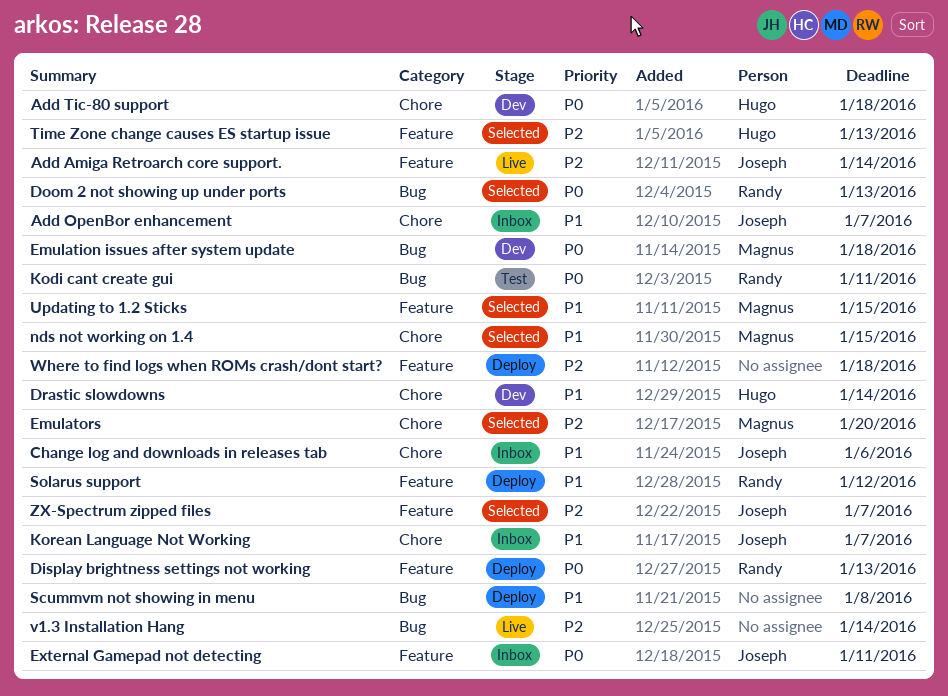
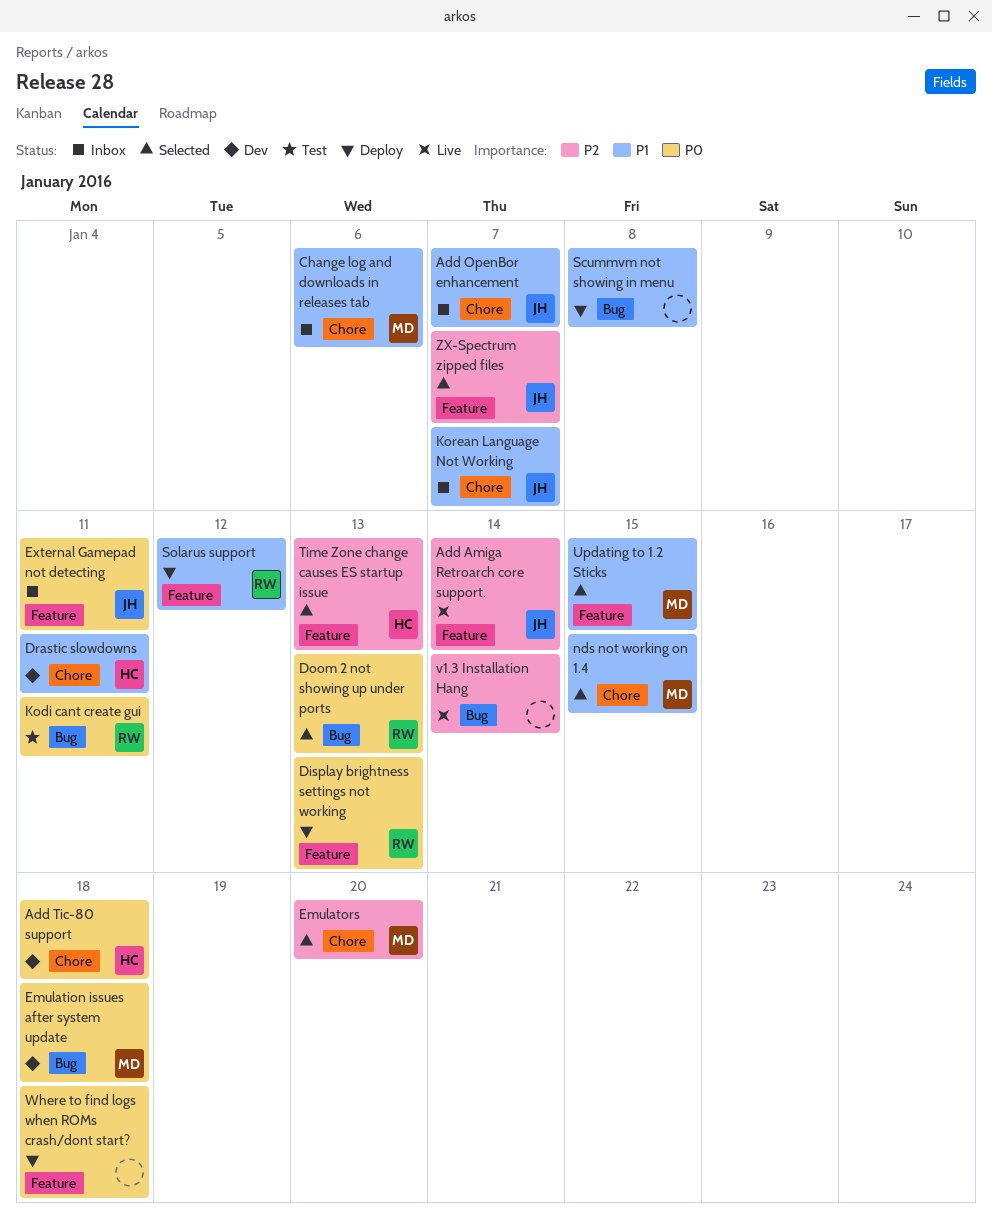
Change log and downloads in releases tab, owner: Joseph -> Magnus
Drastic slowdowns, due: Jan 14 -> Jan 11
Where to find logs when ROMs crash/dont start?, priority: P2 -> P0

